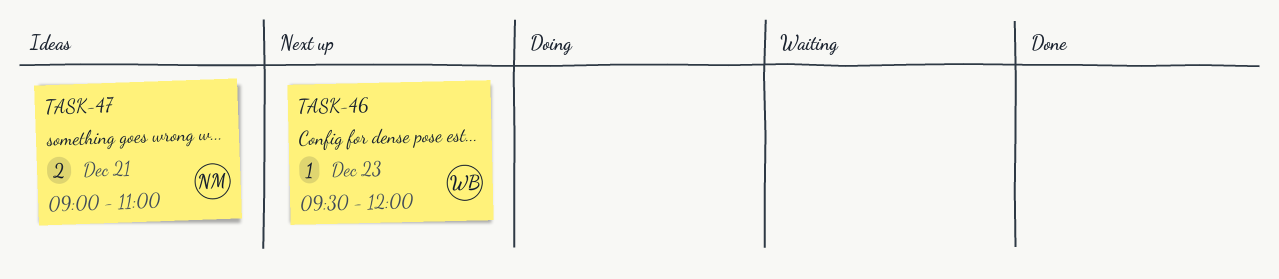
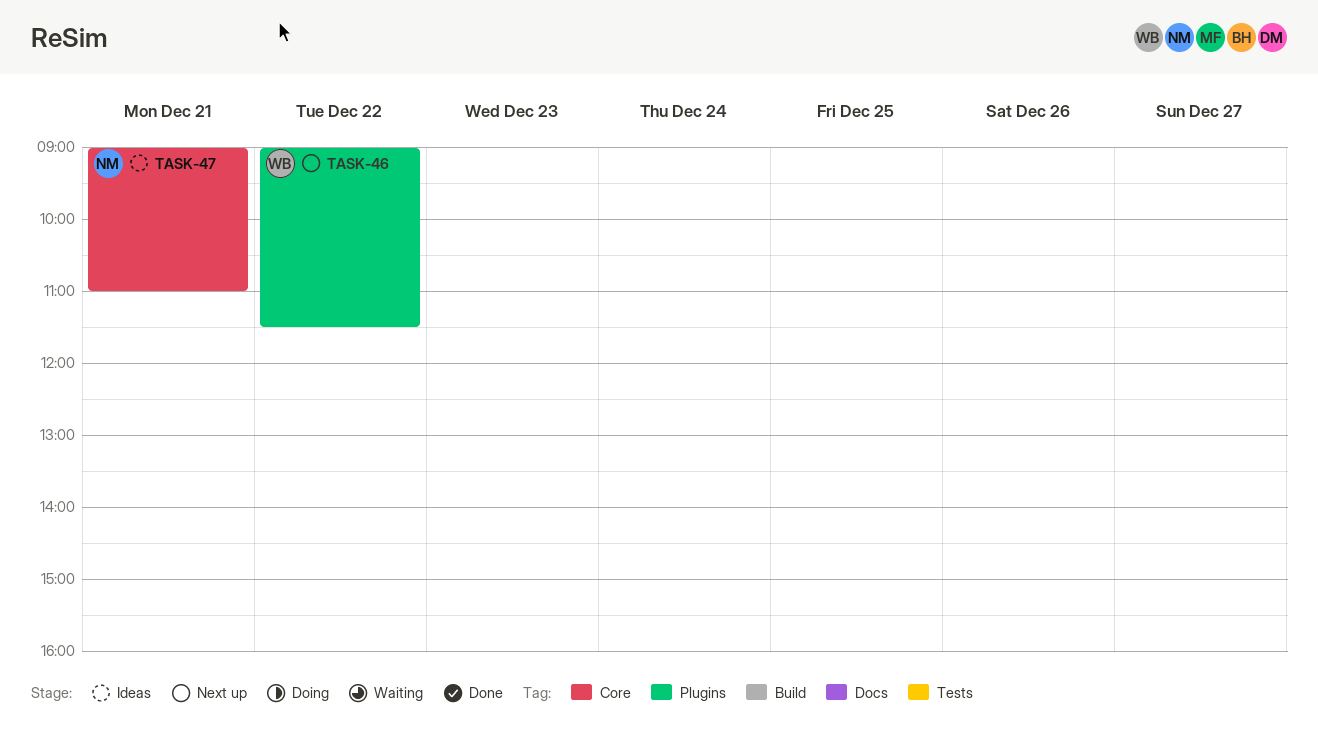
TASK-46, day: Dec 23 -> Dec 22
TASK-46, begins: 09:30 -> 09:00
TASK-46, ends: 12:00 -> 11:30

